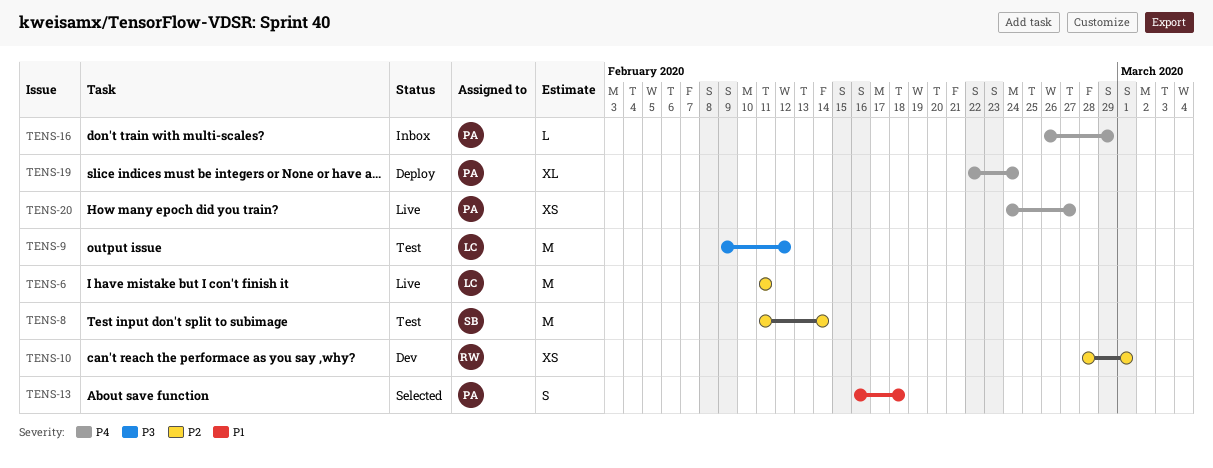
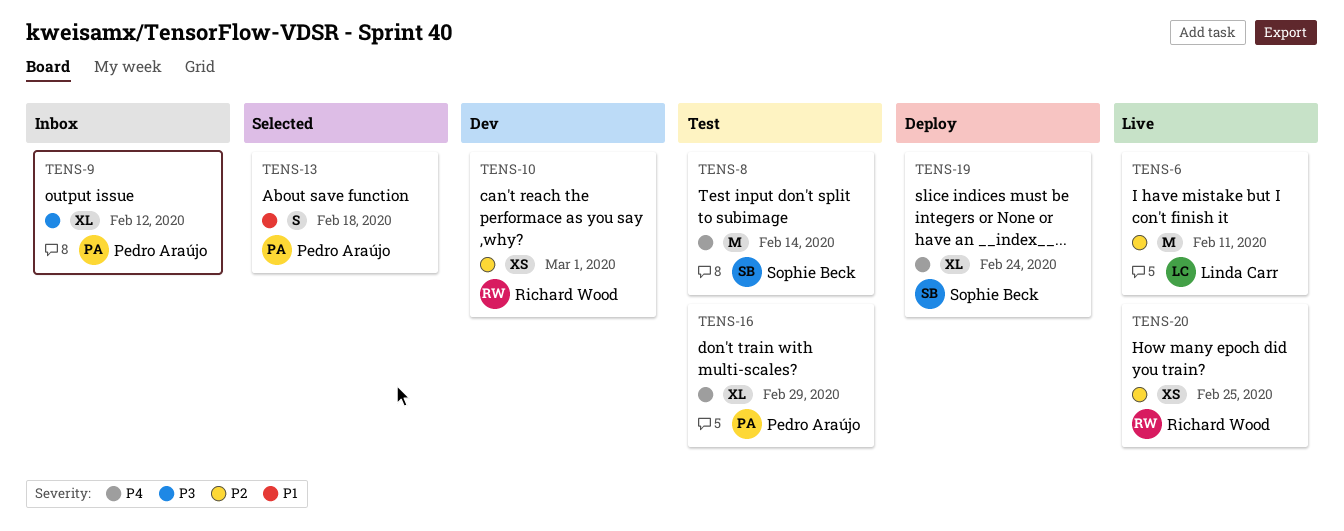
TENS-8, priority: P2 -> P4
TENS-9, status: Test -> Inbox
TENS-9, owner: Linda Carr -> Pedro Araújo
TENS-9, estimate: M -> XL
TENS-16, status: Inbox -> Test
TENS-16, estimate: L -> XL
TENS-19, owner: Pedro Araújo -> Sophie Beck
TENS-20, owner: Pedro Araújo -> Richard Wood
TENS-20, priority: P4 -> P2
TENS-20, due: Feb 27 -> Feb 25

